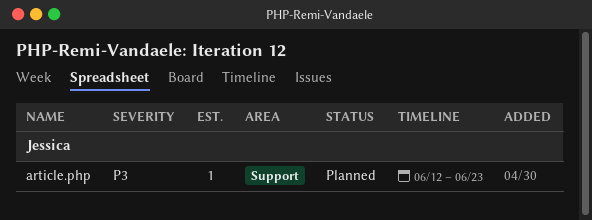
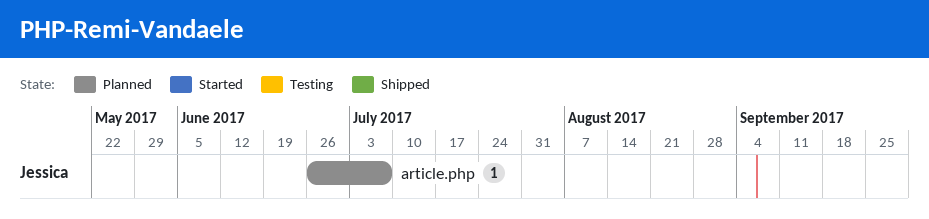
article.php, start: Jun 12 -> Jun 26
article.php, due: Jun 23 -> Jul 7

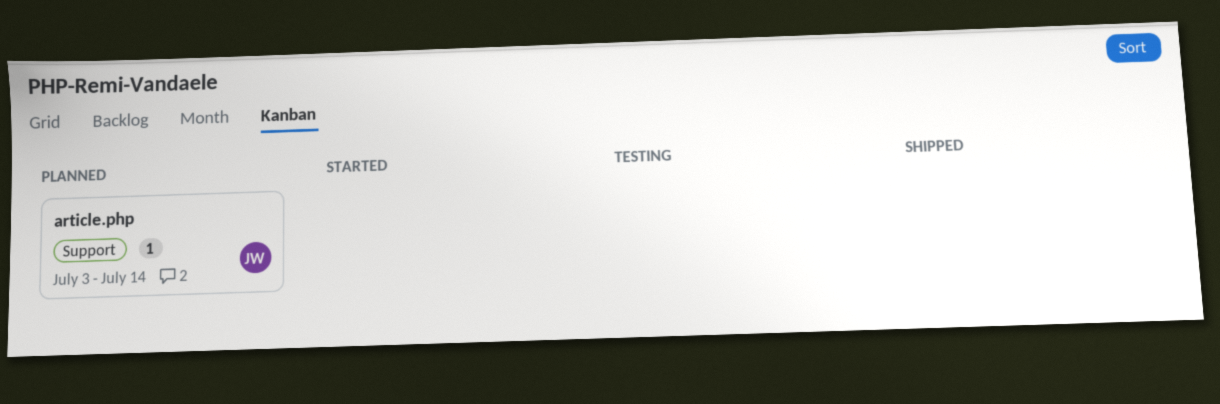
article.php, start: Jun 26 -> Jul 3
article.php, due: Jul 7 -> Jul 14

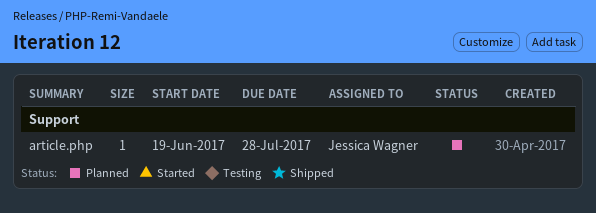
article.php, start: Jul 3 -> Jun 19
article.php, due: Jul 14 -> Jul 28

